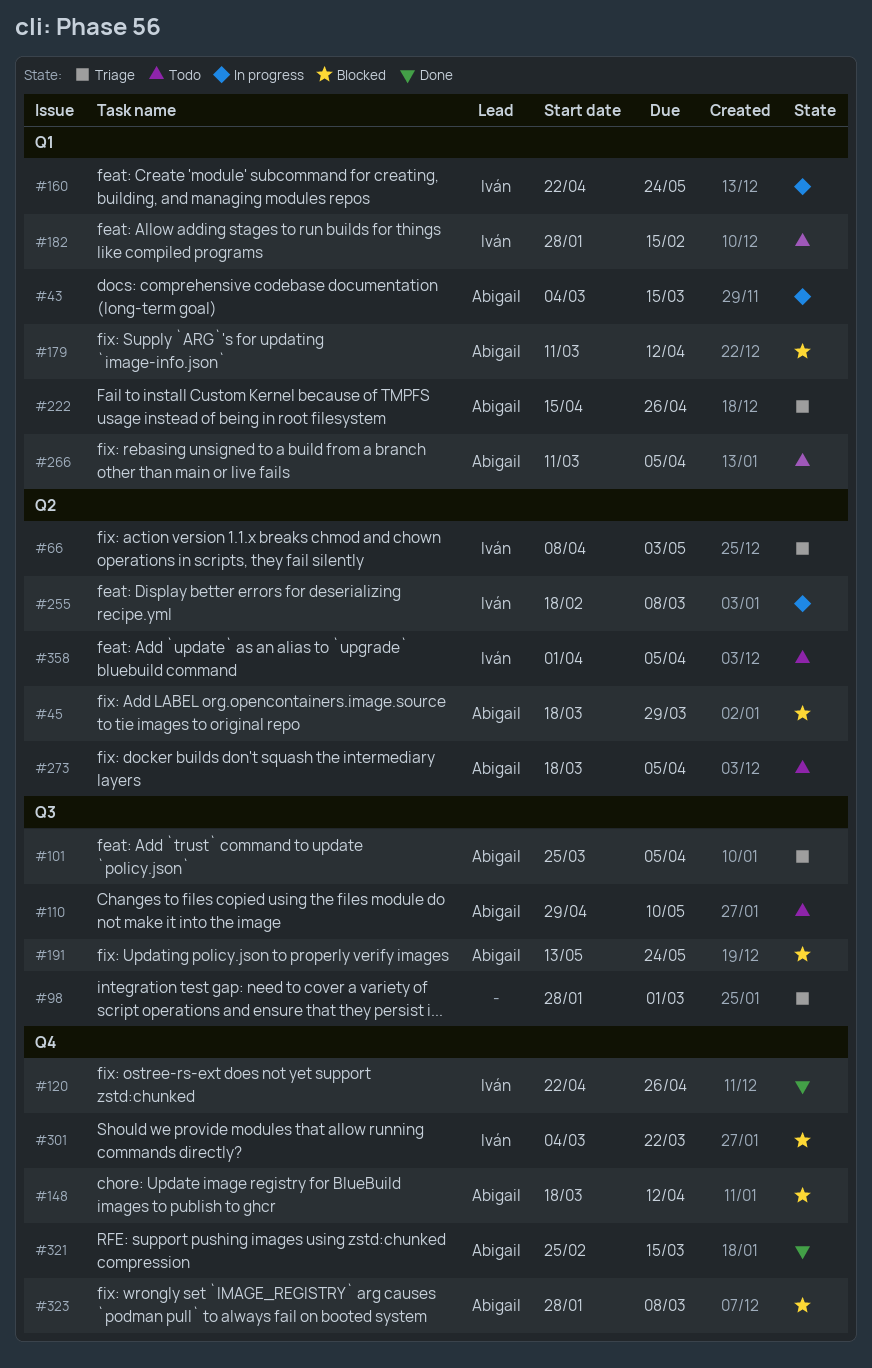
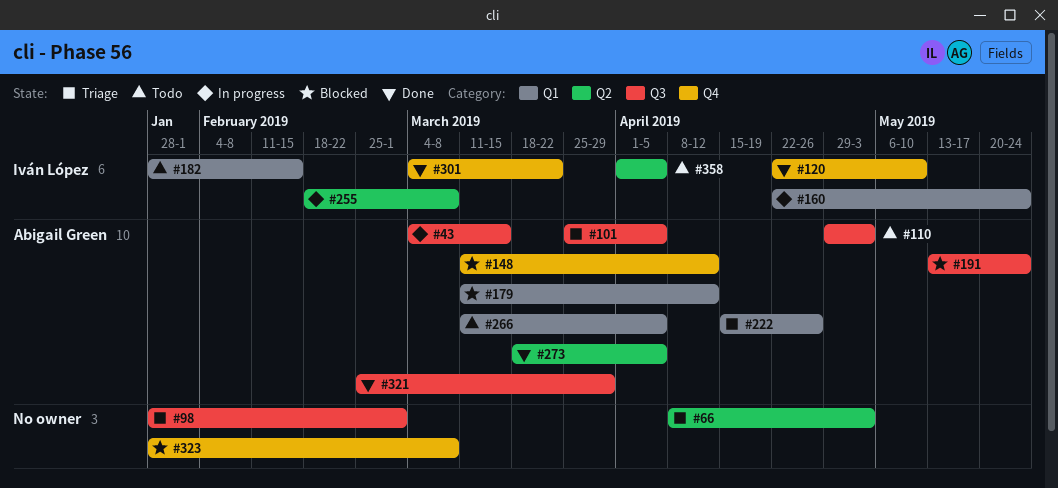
#43, label: Q1 -> Q3
#45: present -> none
#66, owner: Iván López -> none
#110, due: May 10 -> May 3
#120, due: Apr 26 -> May 10
#148, start: Mar 18 -> Mar 11
#273, status: Todo -> Done
#301, status: Blocked -> Done
#321, label: Q4 -> Q3
#321, due: Mar 15 -> Mar 29
#323, owner: Abigail Green -> none

